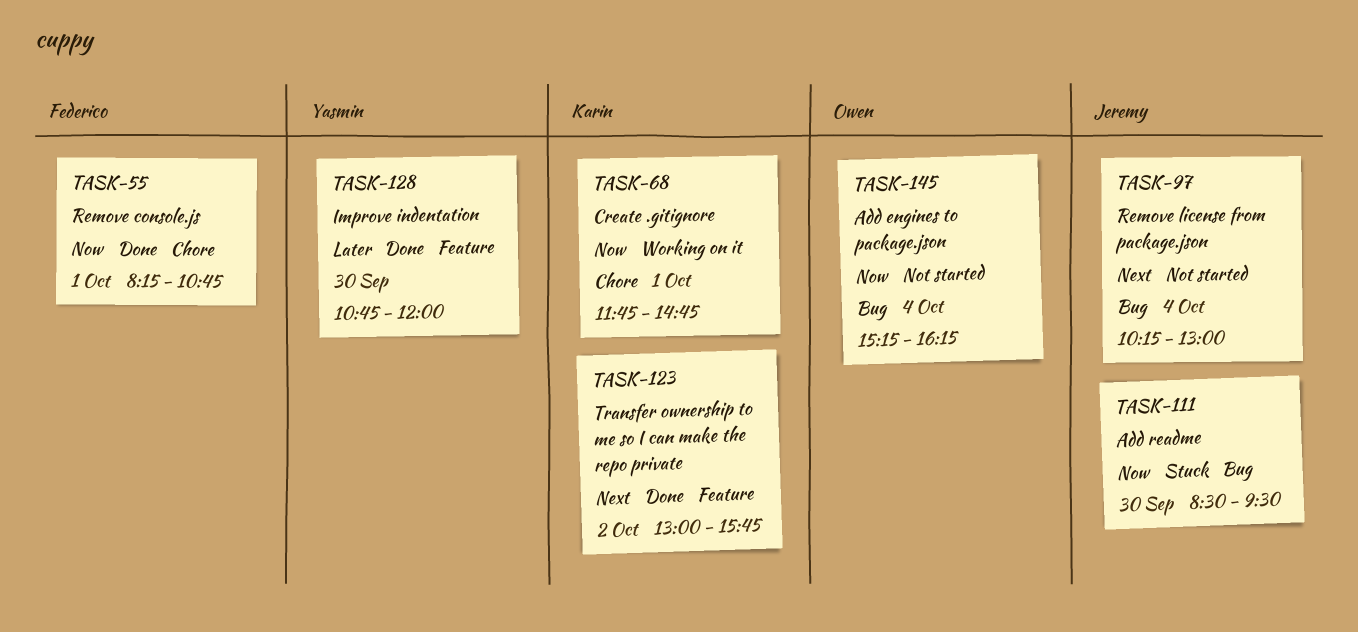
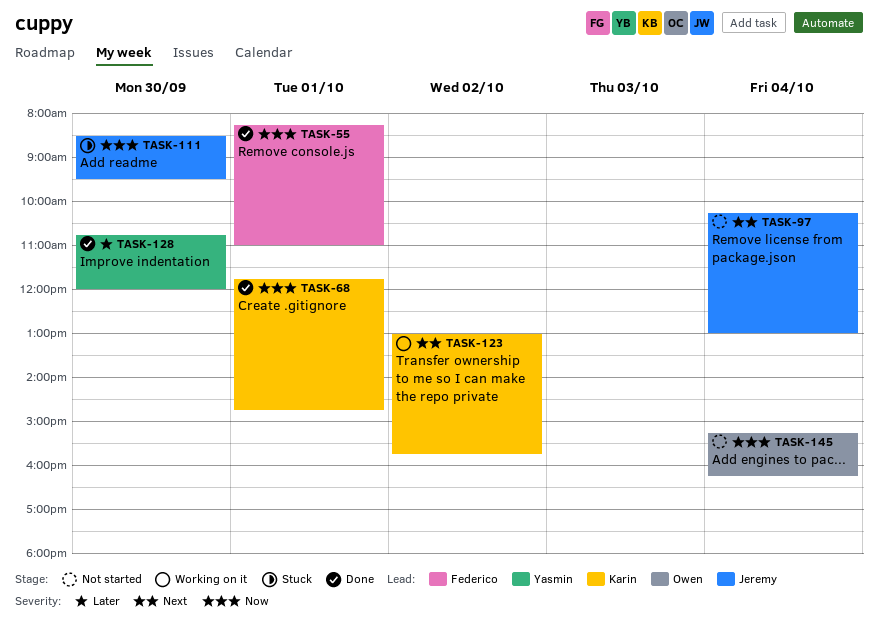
TASK-55, ends: 10:45 -> 11:00
TASK-68, status: Working on it -> Done
TASK-123, status: Done -> Working on it

